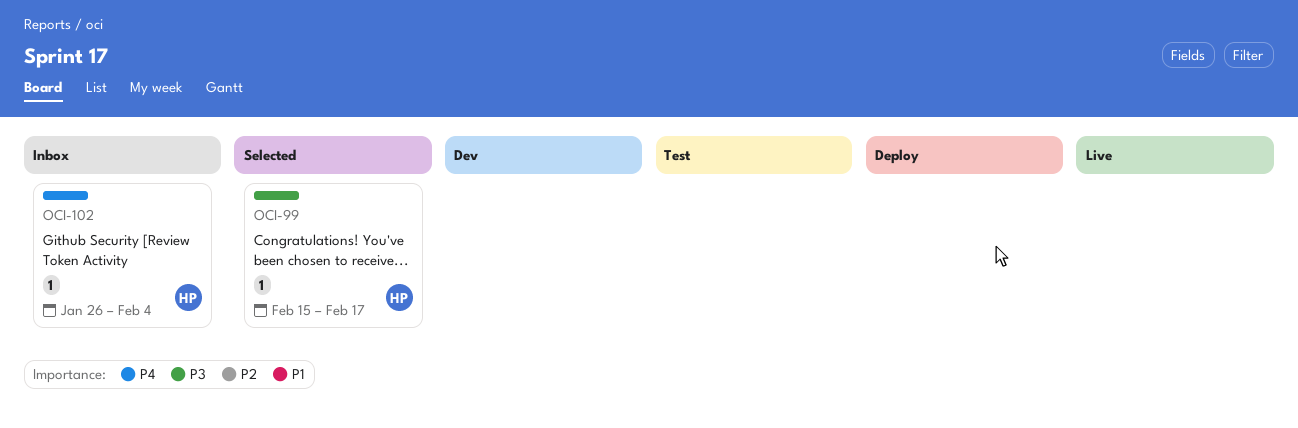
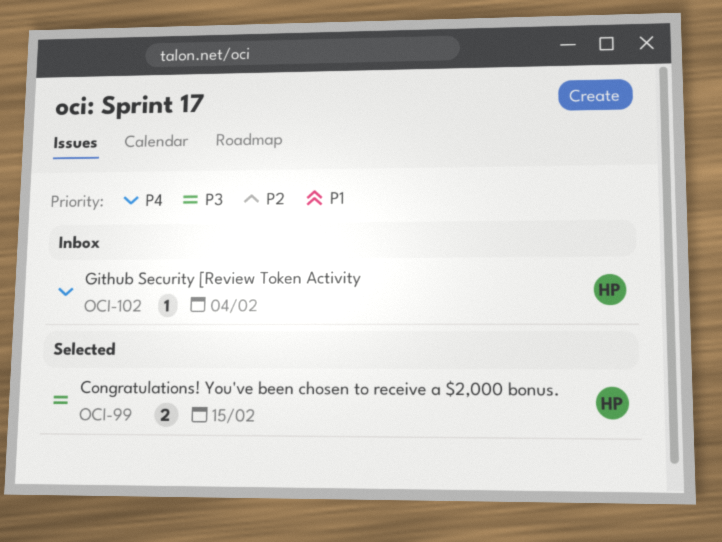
OCI-99, estimate: 1 -> 2
OCI-99, due: Feb 17 -> Feb 15

